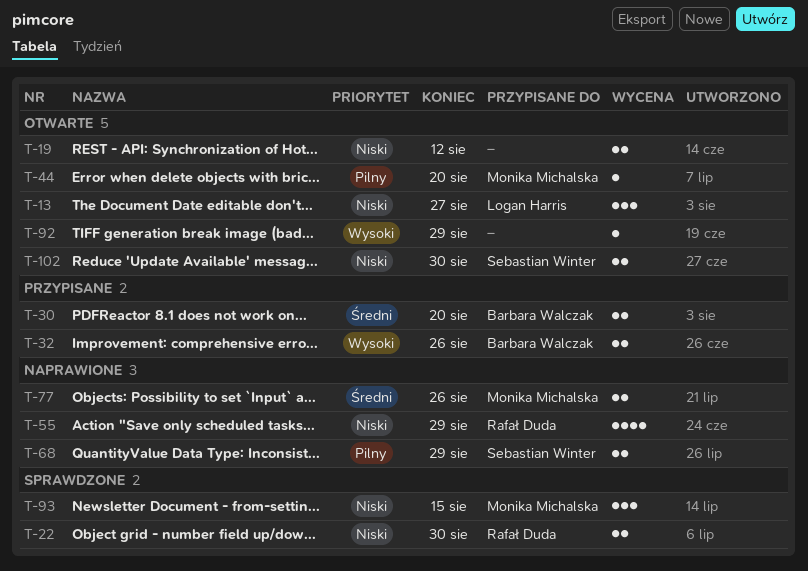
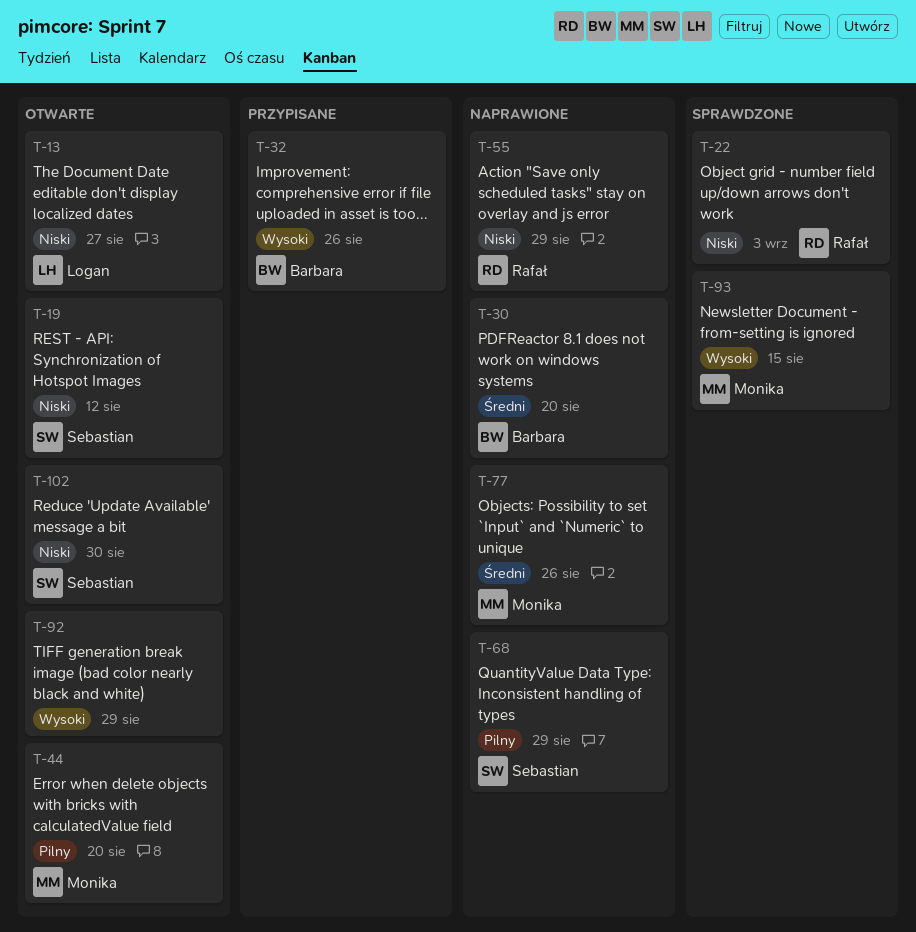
T-19, owner: none -> Sebastian Winter
T-22, due: Aug 30 -> Sep 3
T-30, status: Przypisane -> Naprawione
T-93, priority: Niski -> Wysoki

